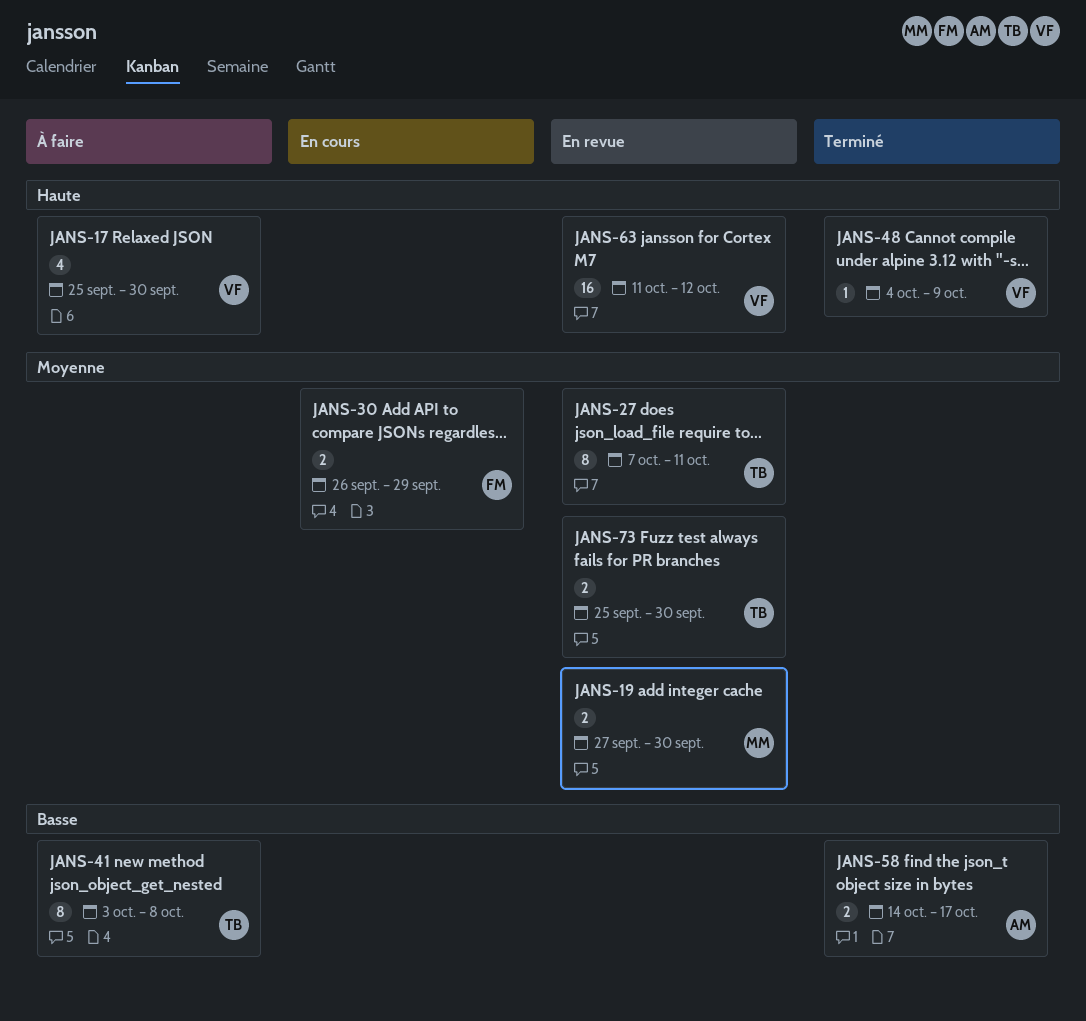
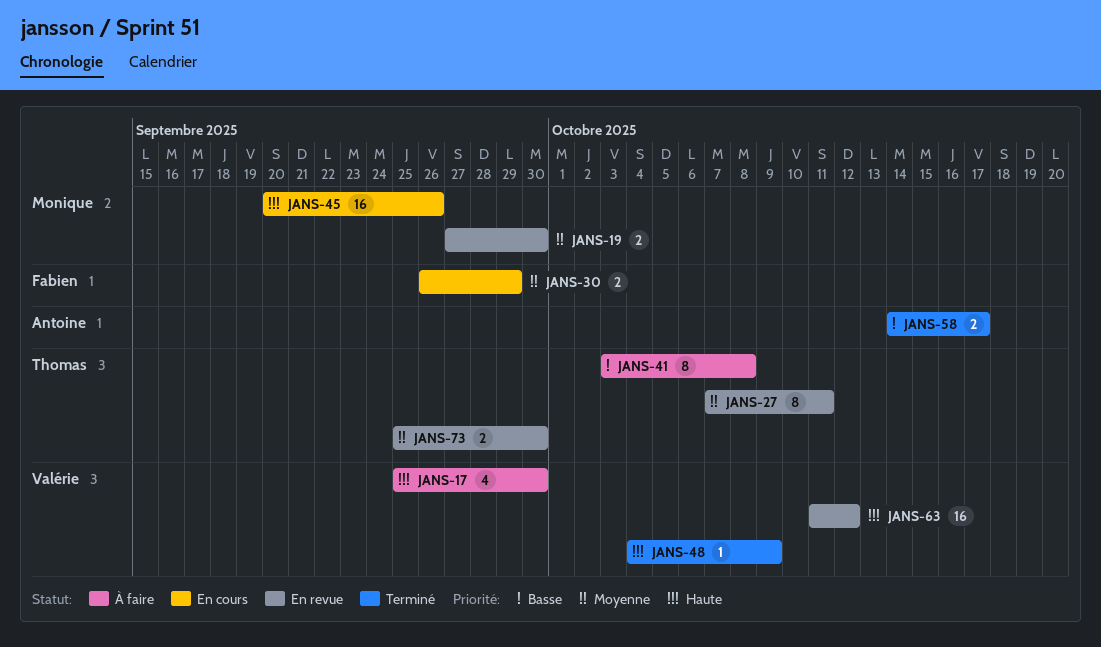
JANS-45: none -> present

